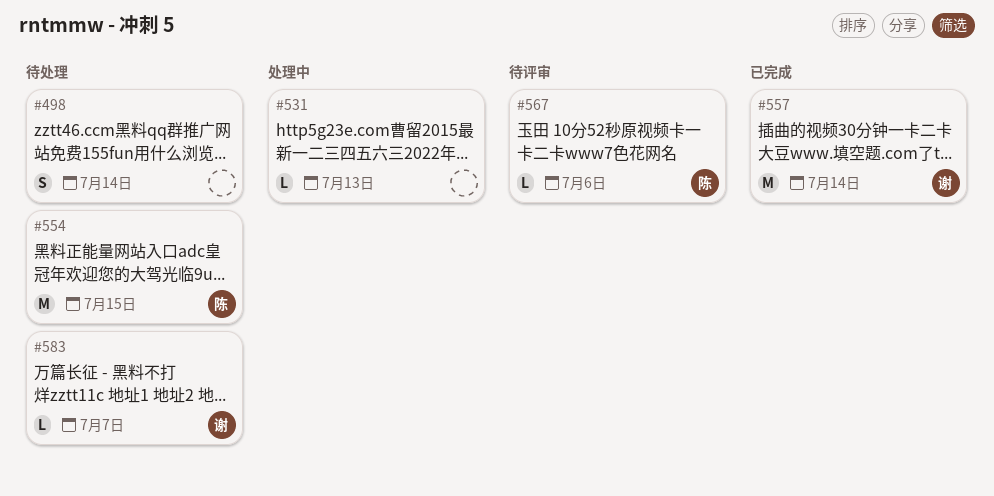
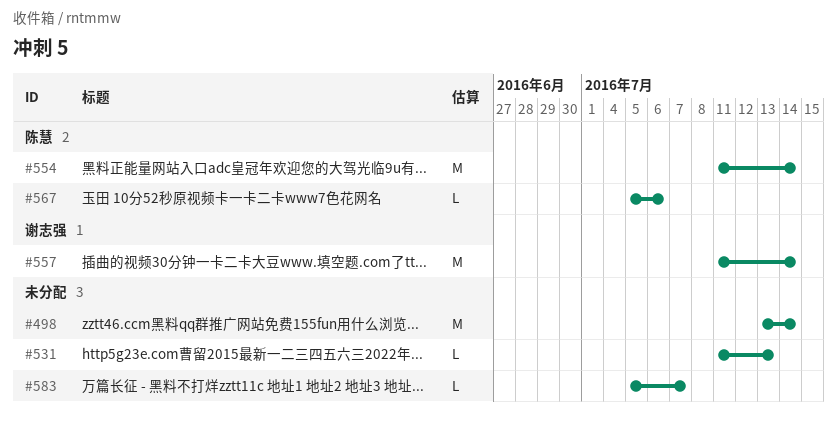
#498, estimate: S -> M
#554, due: Jul 15 -> Jul 14
#583, owner: 谢志强 -> none

